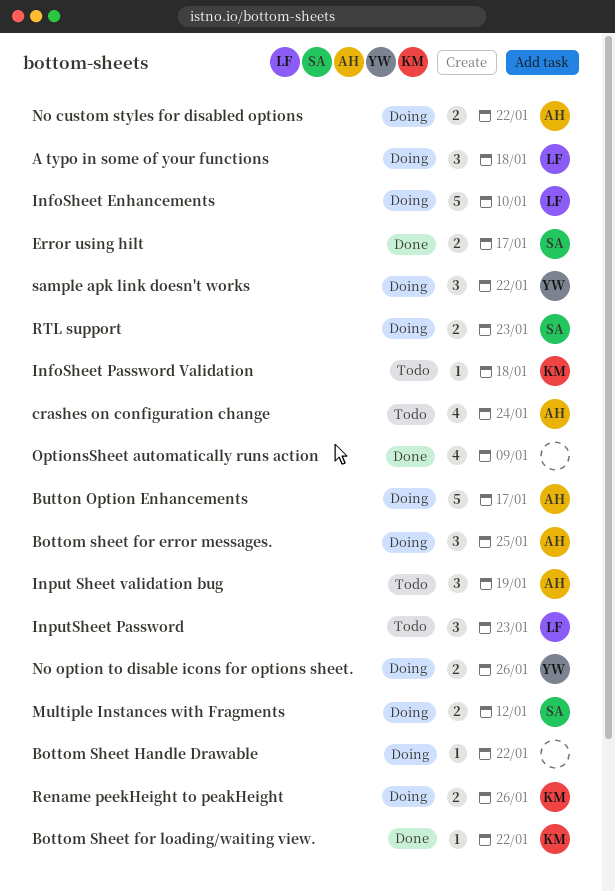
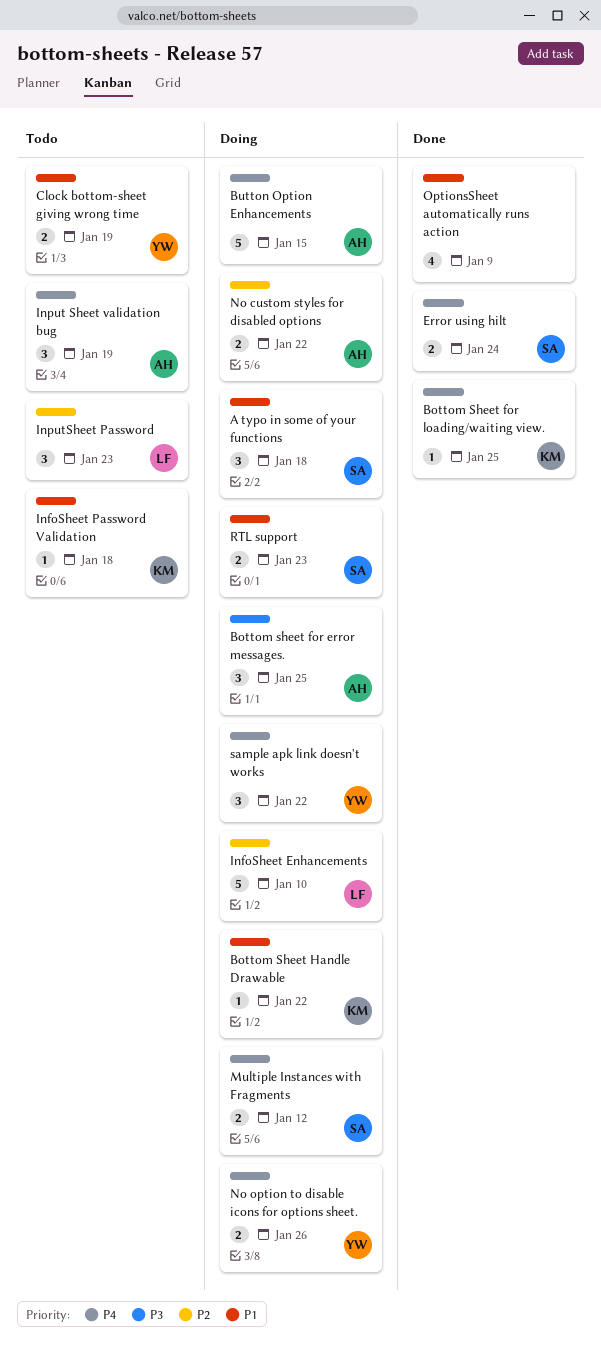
A typo in some of your functions, owner: LF -> SA
Bottom Sheet for loading/waiting view., due: Jan 22 -> Jan 25
Bottom Sheet Handle Drawable, owner: none -> KM
Button Option Enhancements, due: Jan 17 -> Jan 15
Clock bottom-sheet giving wrong time: none -> present
crashes on configuration change: present -> none
Error using hilt, due: Jan 17 -> Jan 24
Rename peekHeight to peakHeight: present -> none

